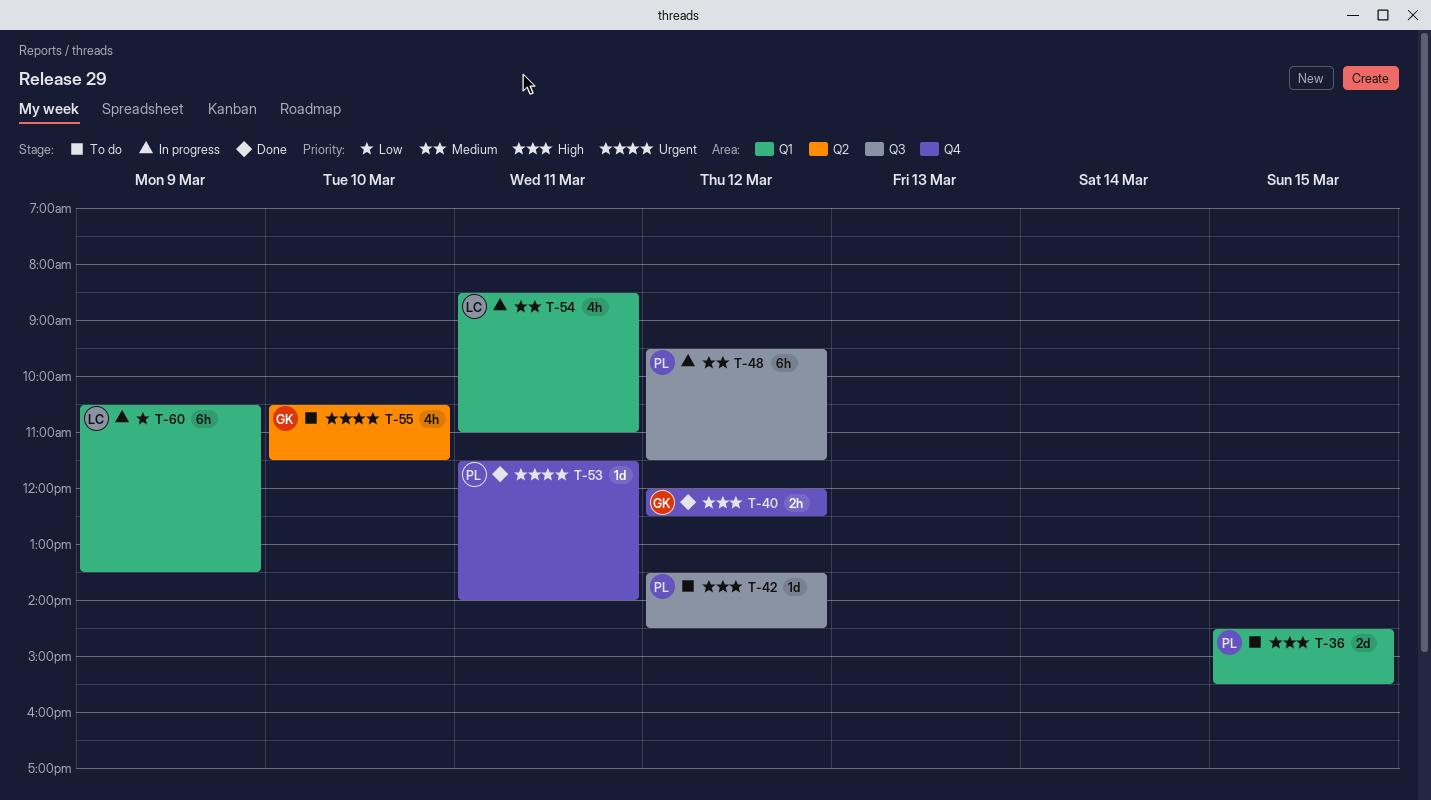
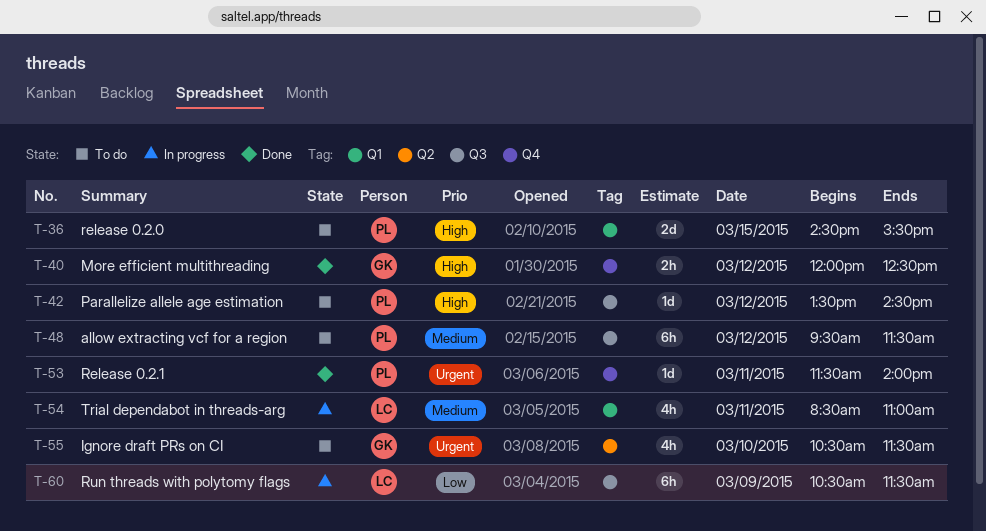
T-48, status: In progress -> To do
T-60, label: Q1 -> Q3
T-60, ends: 13:30 -> 11:30

